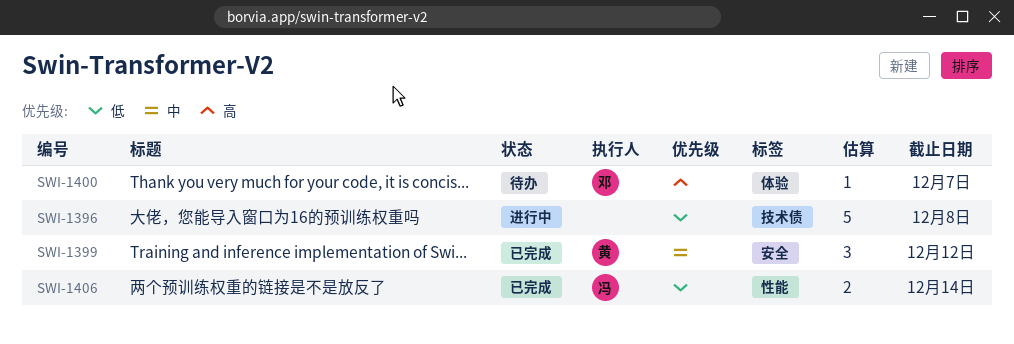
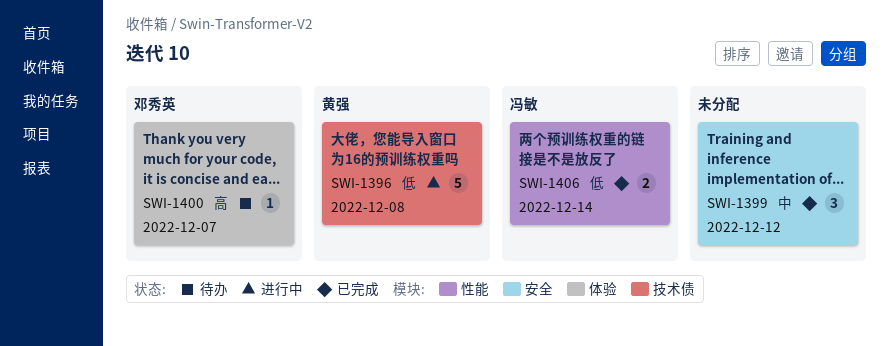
SWI-1396, owner: none -> 黄强
SWI-1399, owner: 黄强 -> none

